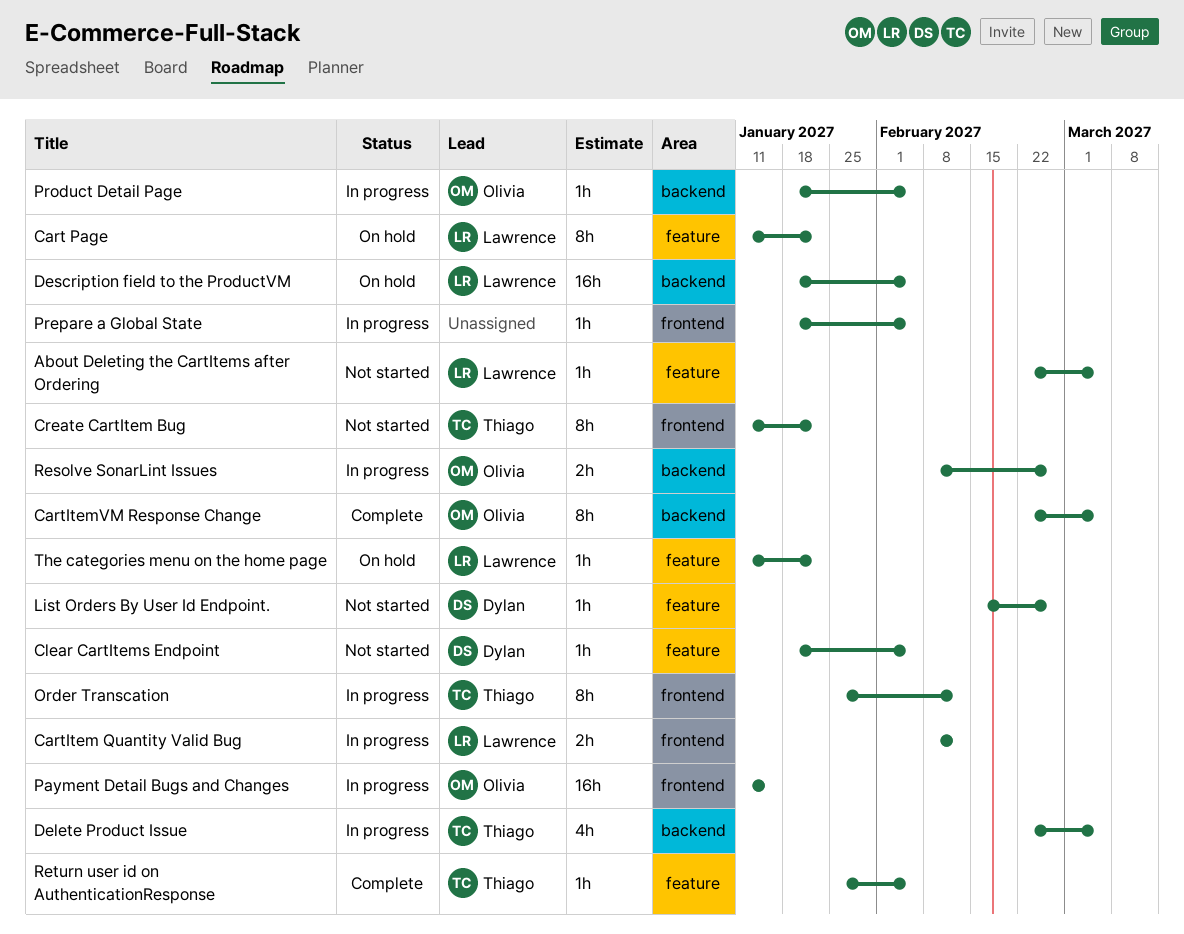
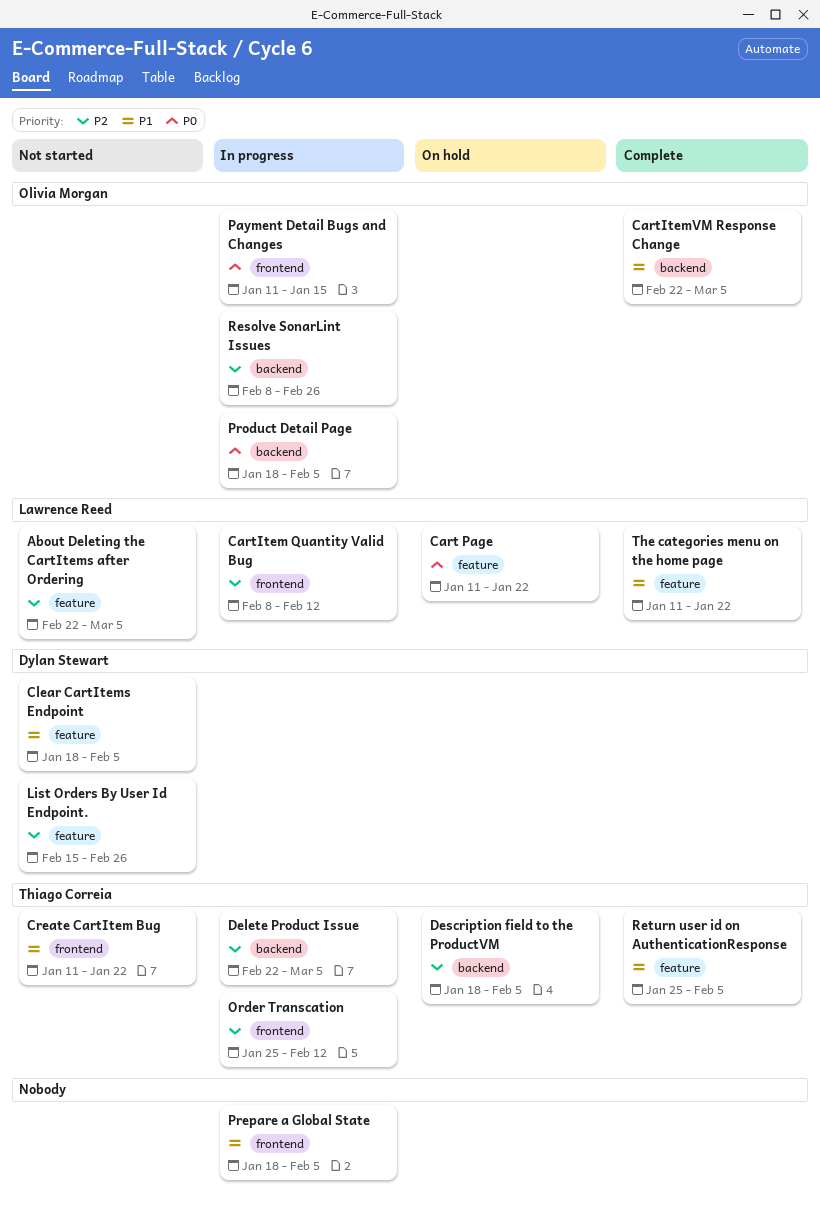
Description field to the ProductVM, owner: Lawrence Reed -> Thiago Correia
The categories menu on the home page, status: On hold -> Complete

